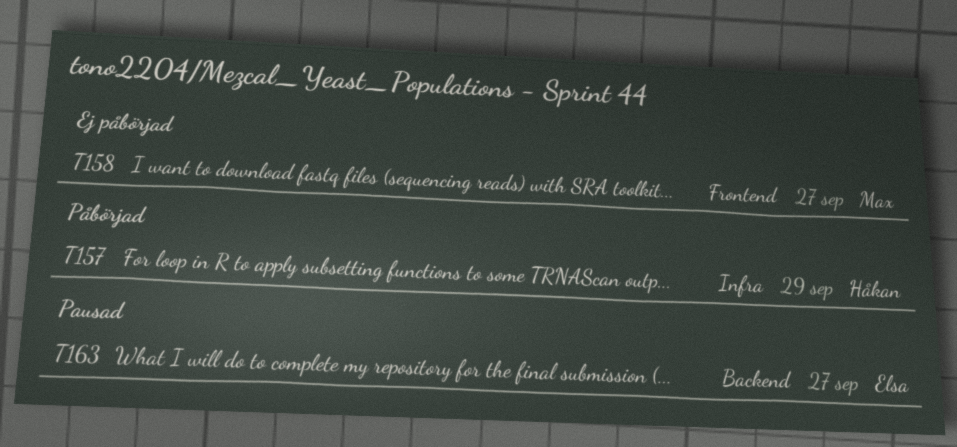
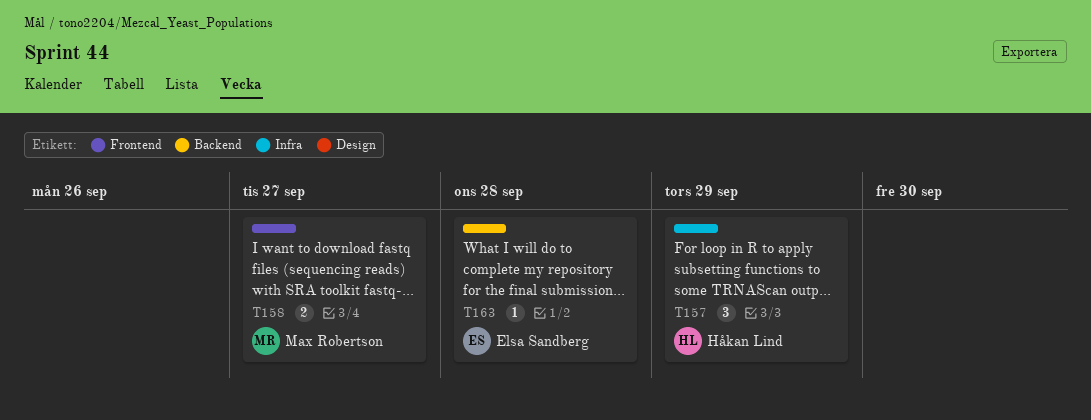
T163, due: Sep 27 -> Sep 28

